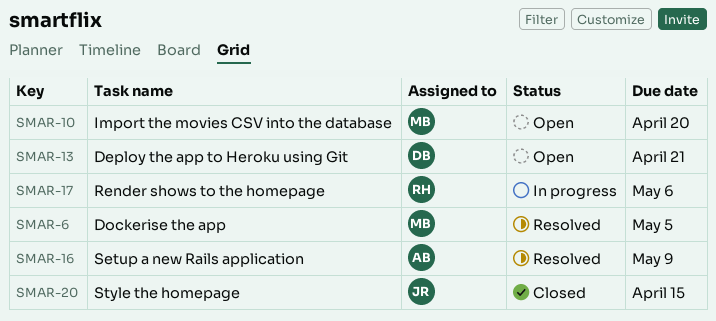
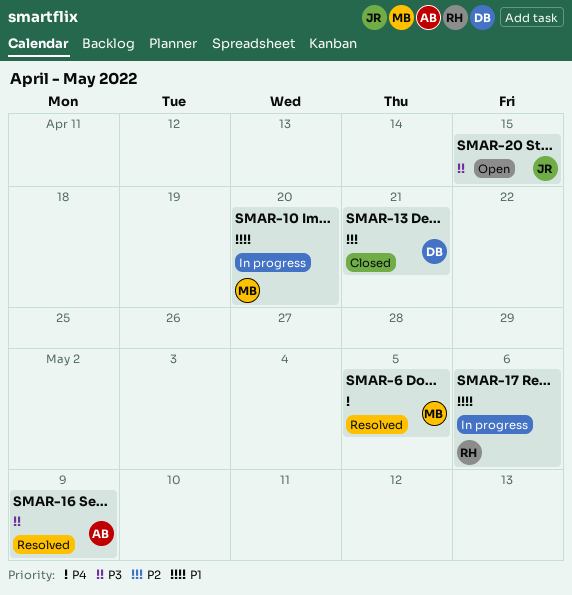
SMAR-10, status: Open -> In progress
SMAR-13, status: Open -> Closed
SMAR-20, status: Closed -> Open

